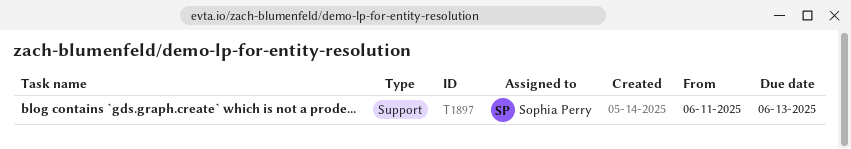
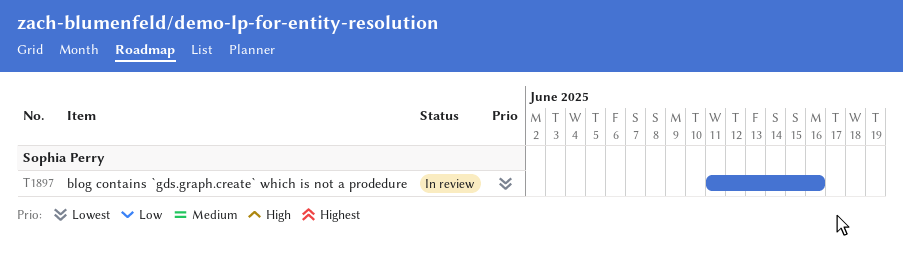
T1897, due: Jun 13 -> Jun 16

